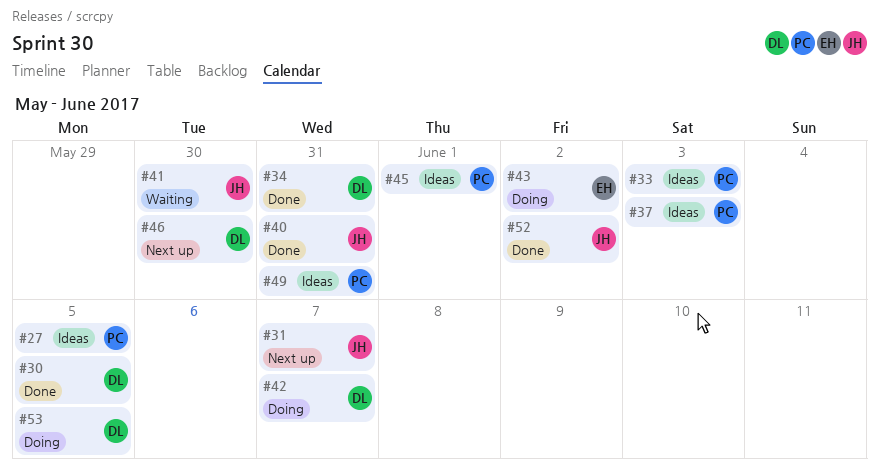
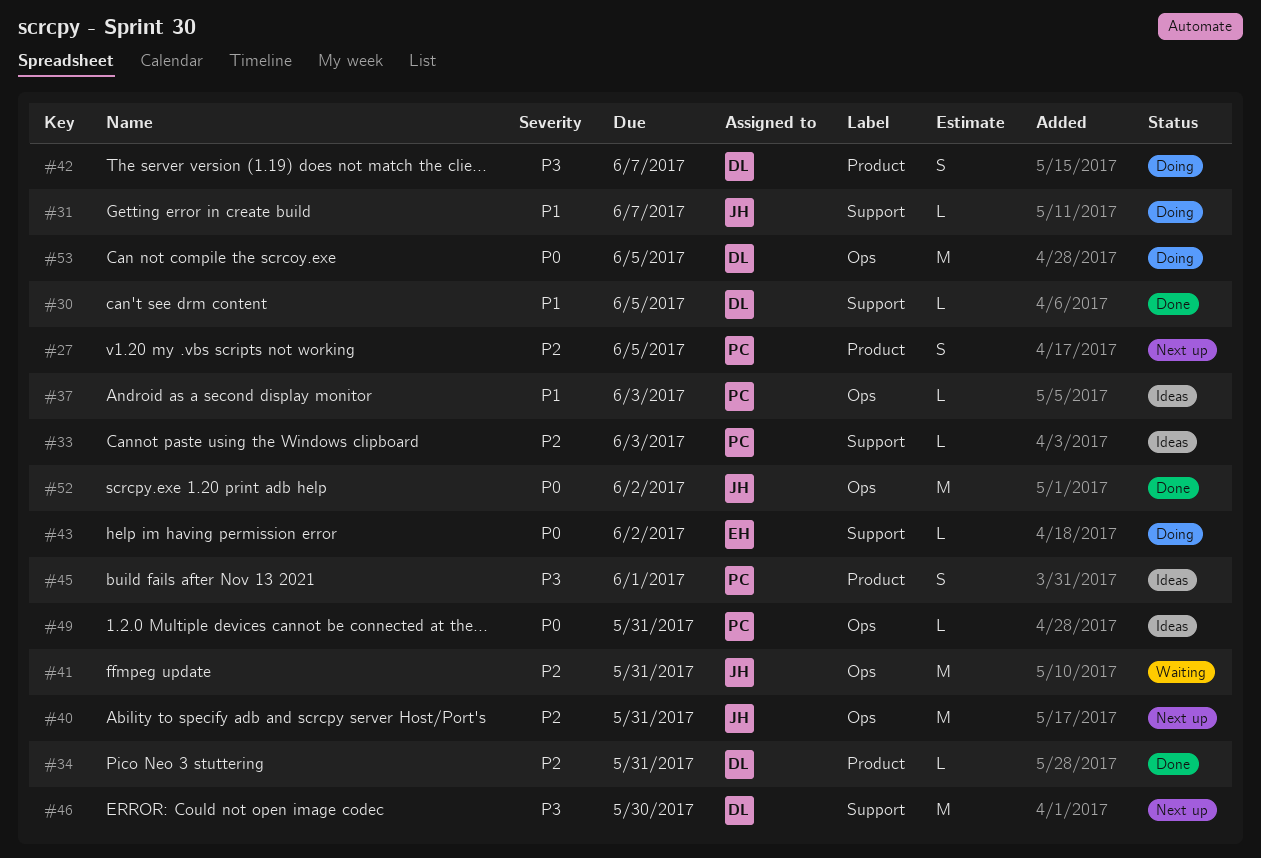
#27, status: Ideas -> Next up
#31, status: Next up -> Doing
#40, status: Done -> Next up
#41, due: May 30 -> May 31

